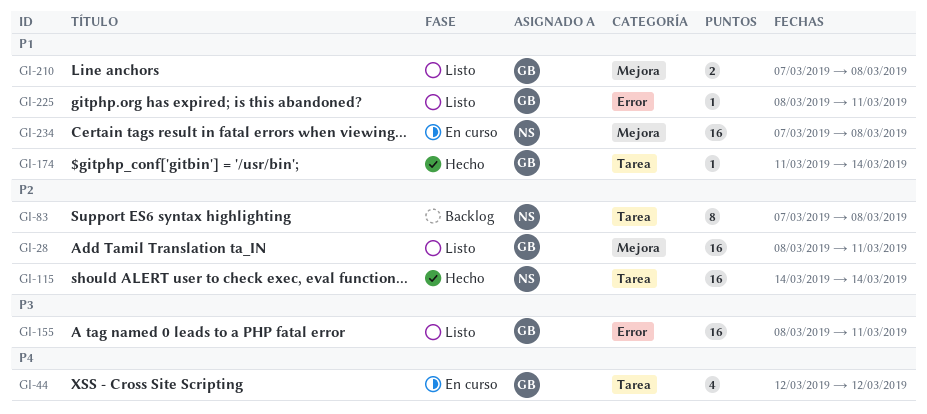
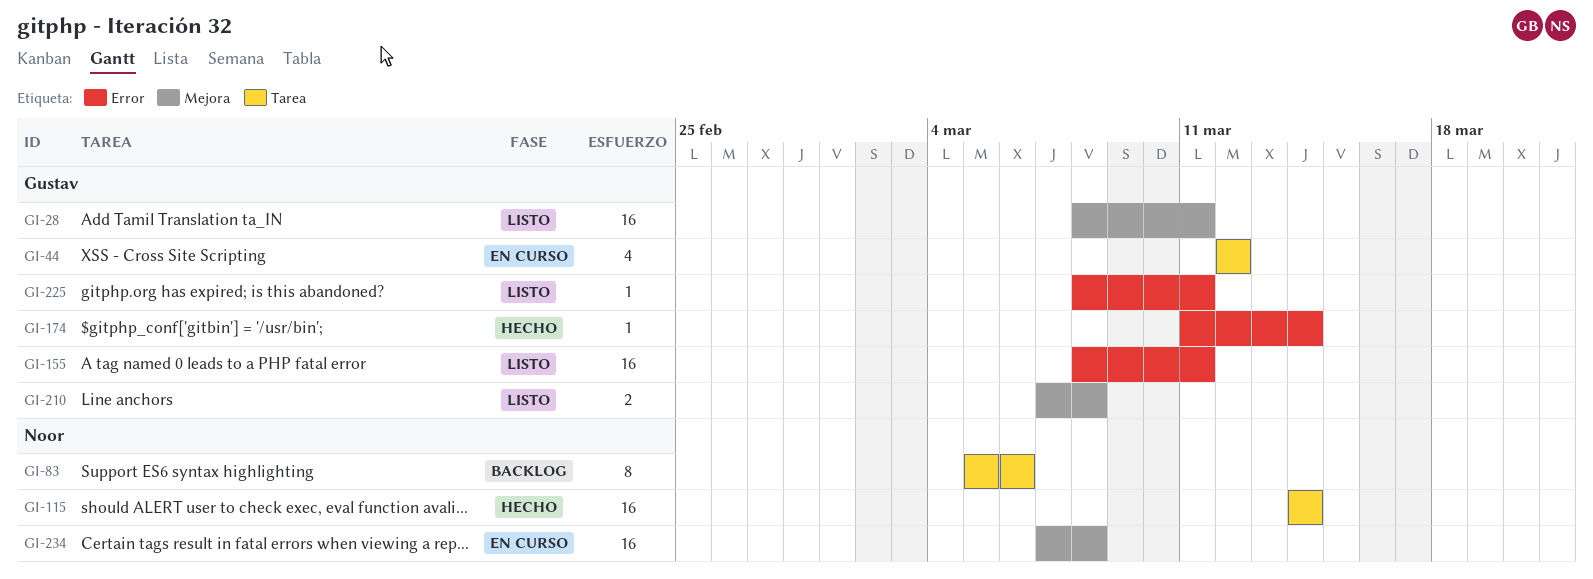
GI-83, start: Mar 7 -> Mar 5
GI-83, due: Mar 8 -> Mar 6
GI-174, label: Tarea -> Error

